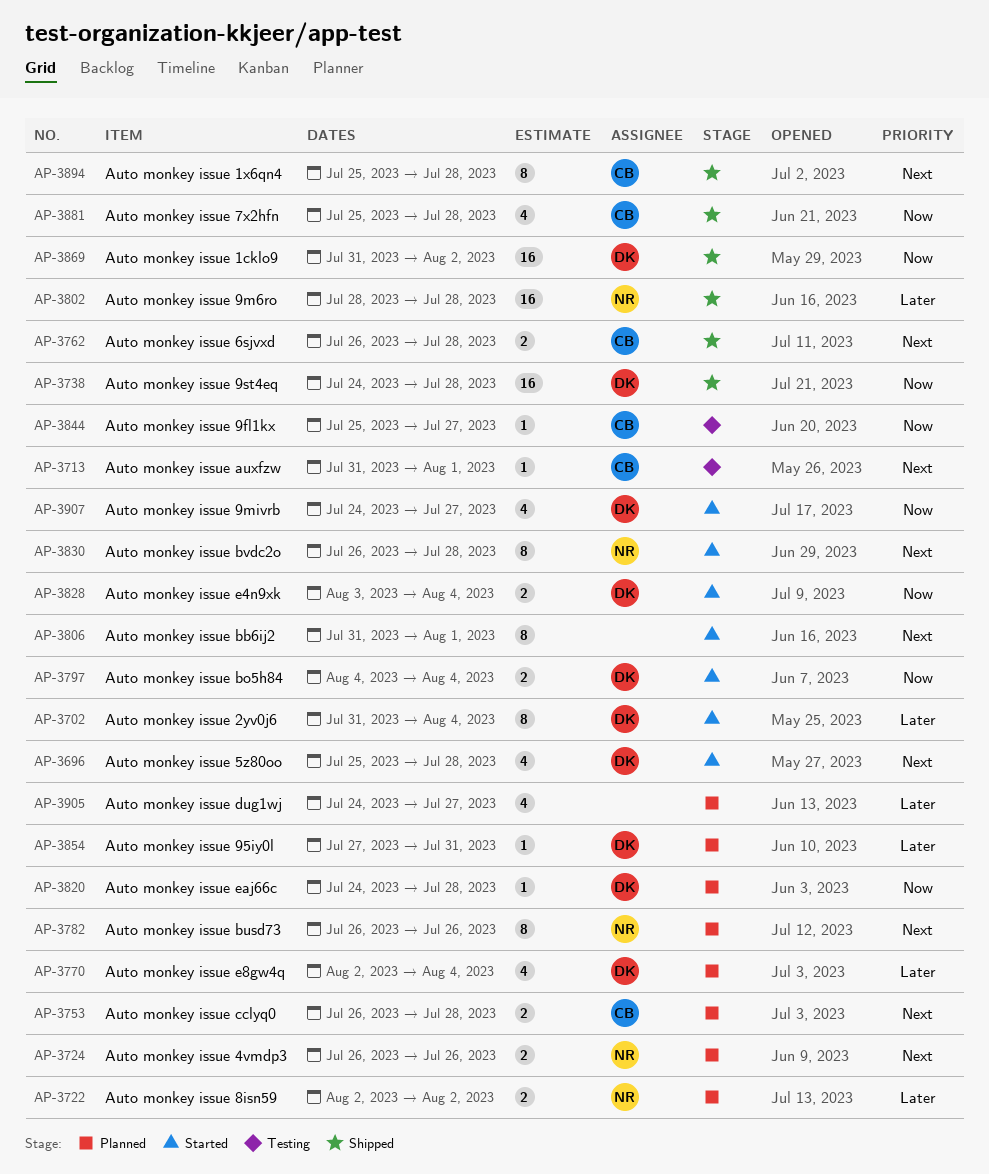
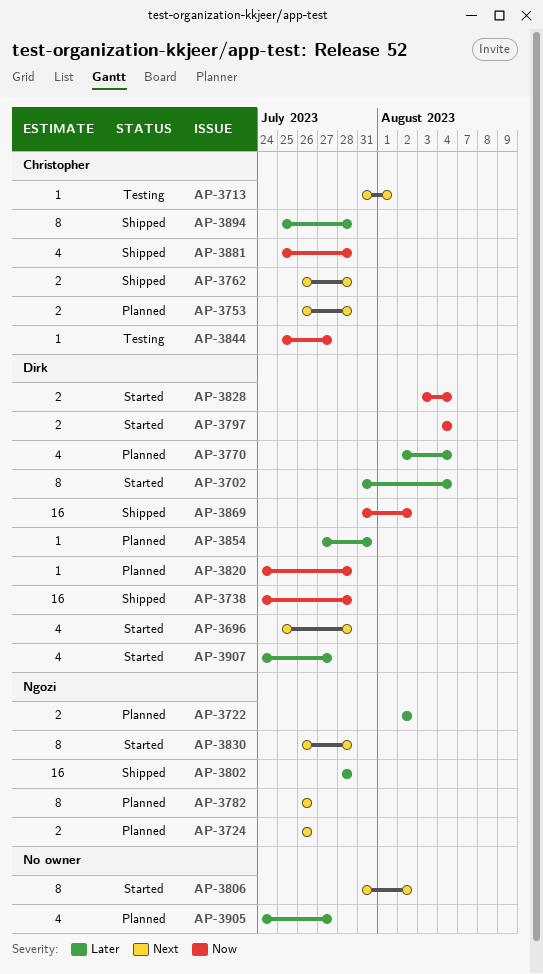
AP-3806, due: Aug 1 -> Aug 2
AP-3894, priority: Next -> Later
AP-3907, priority: Now -> Later

